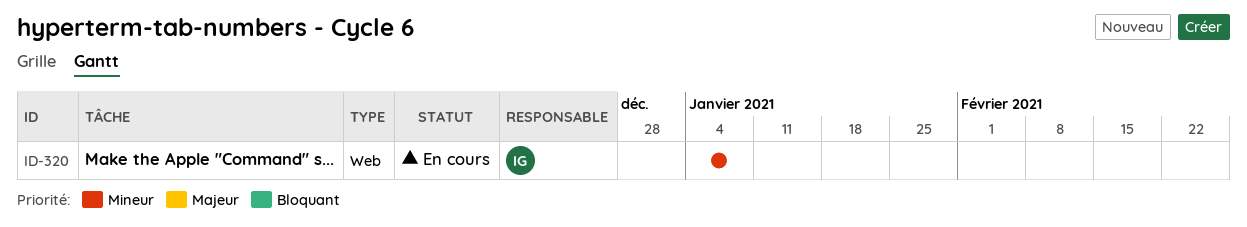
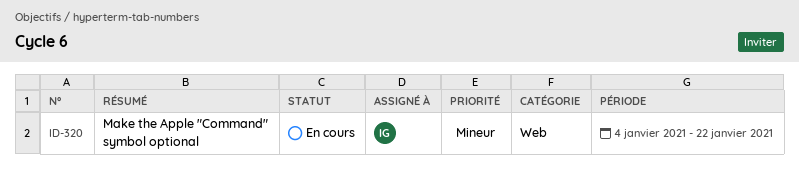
ID-320, due: Jan 8 -> Jan 22

